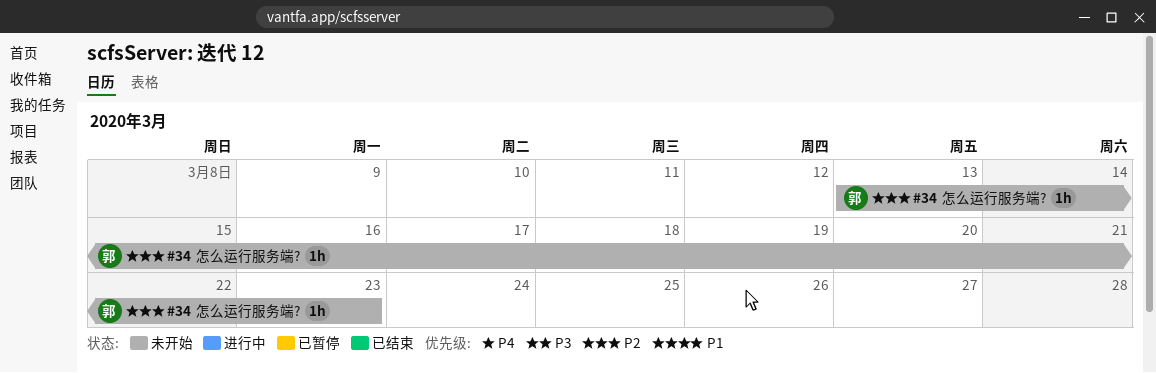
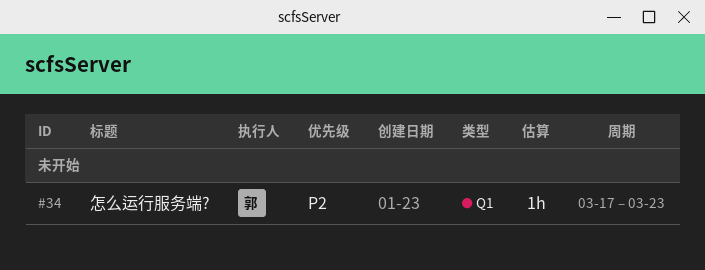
#34, start: Mar 13 -> Mar 17

